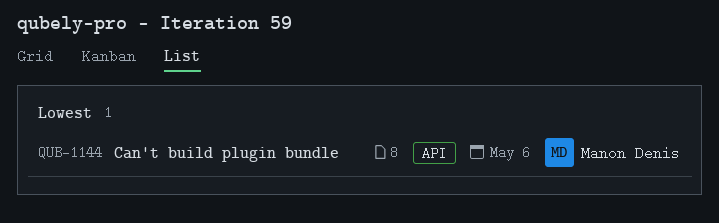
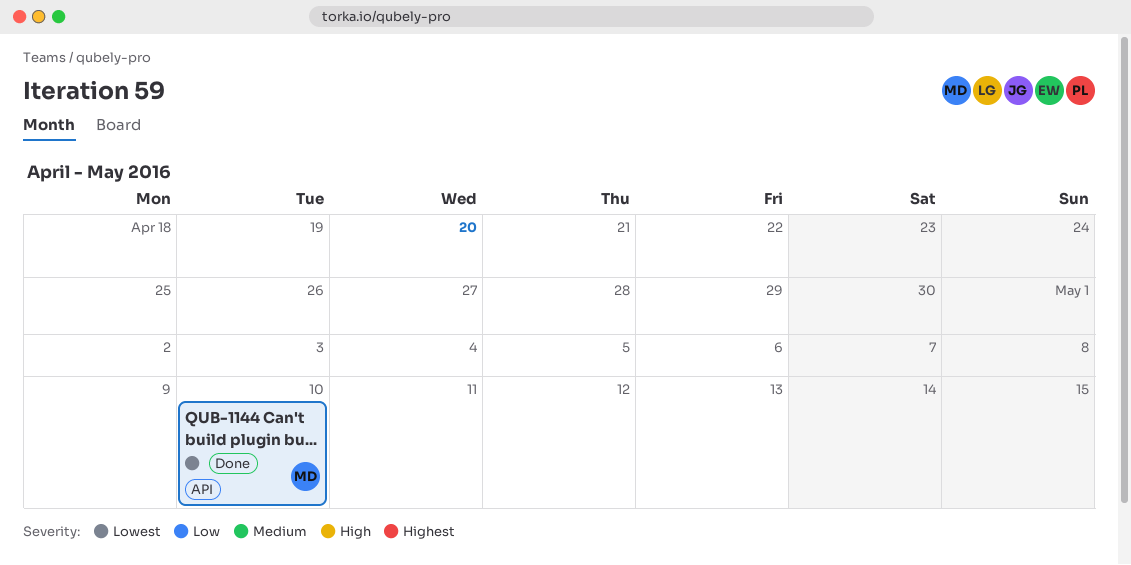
QUB-1144, due: May 6 -> May 10

